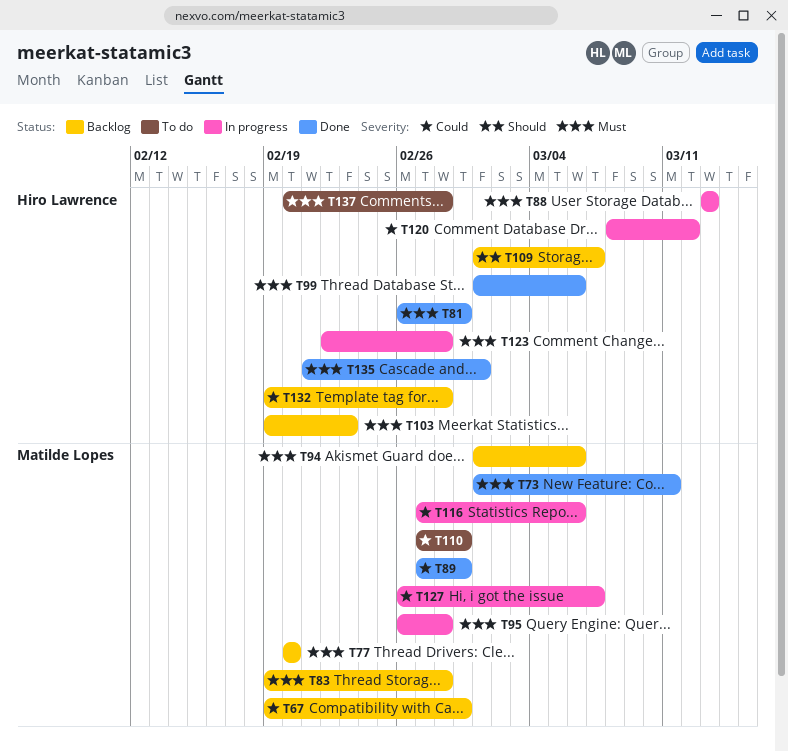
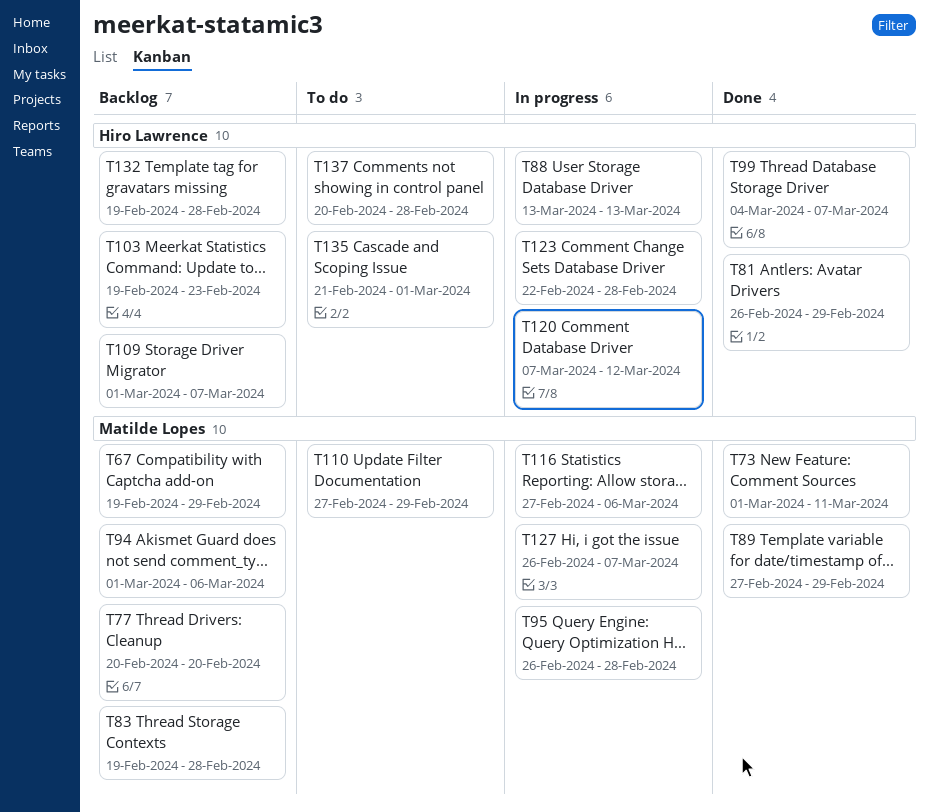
T99, start: Mar 1 -> Mar 4
T99, due: Mar 6 -> Mar 7
T120, start: Mar 8 -> Mar 7
T135, status: Done -> To do

